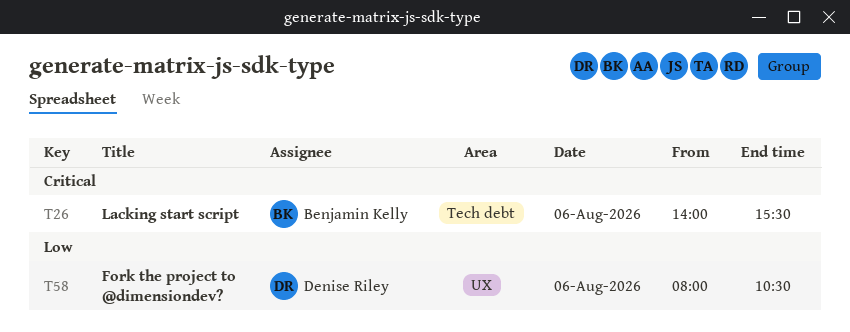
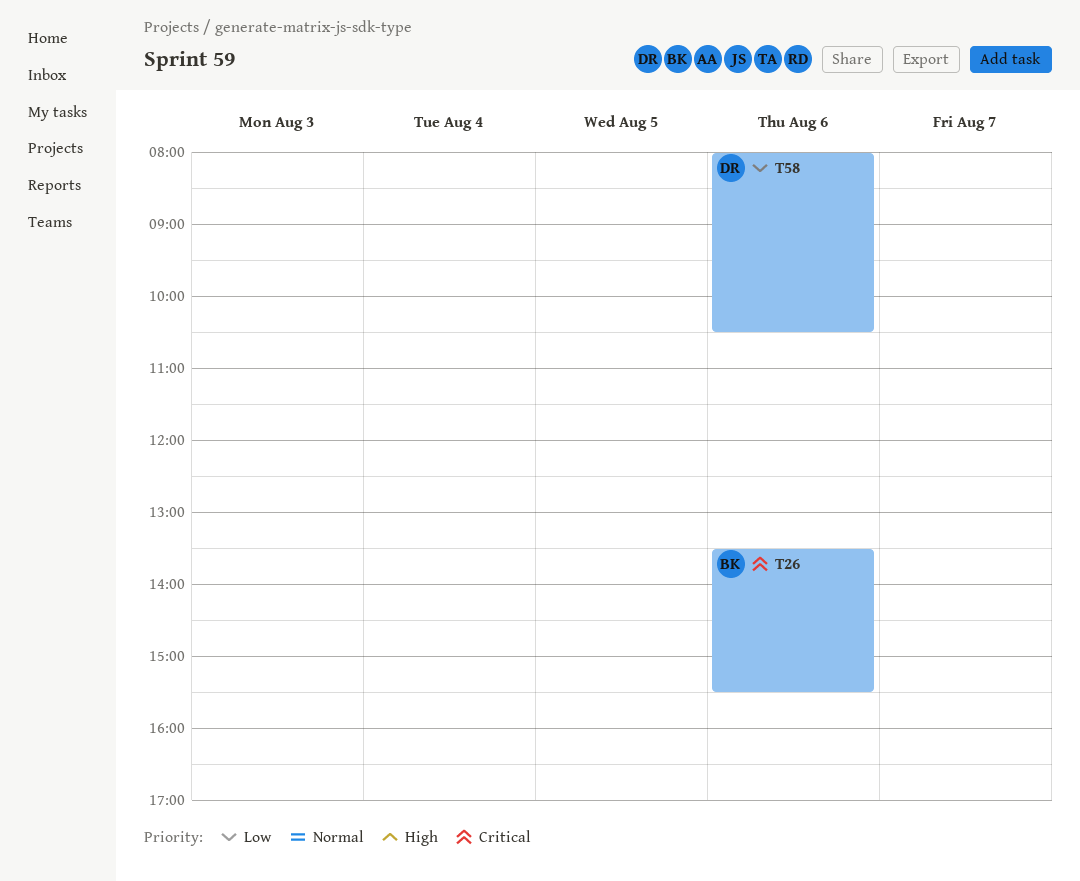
T26, begins: 14:00 -> 13:30

